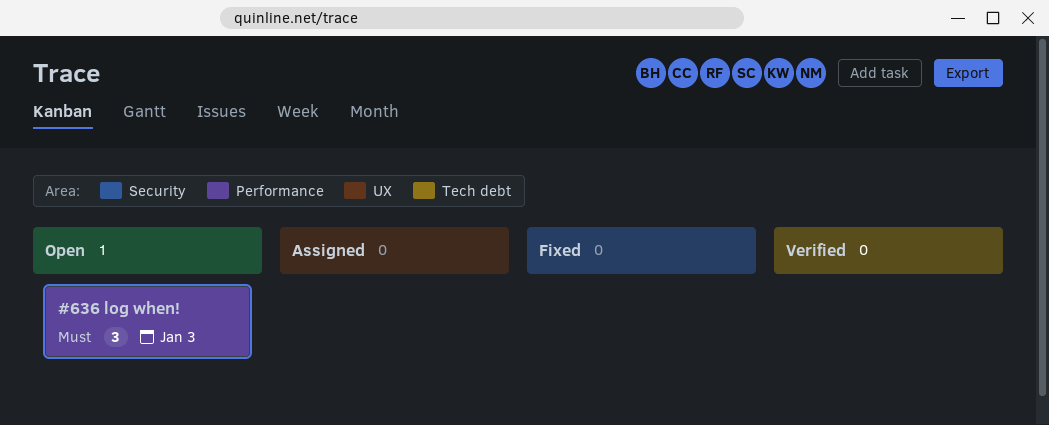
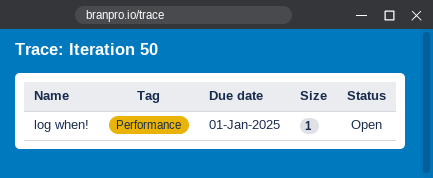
log when!, estimate: 3 -> 1
log when!, due: Jan 3 -> Jan 1

